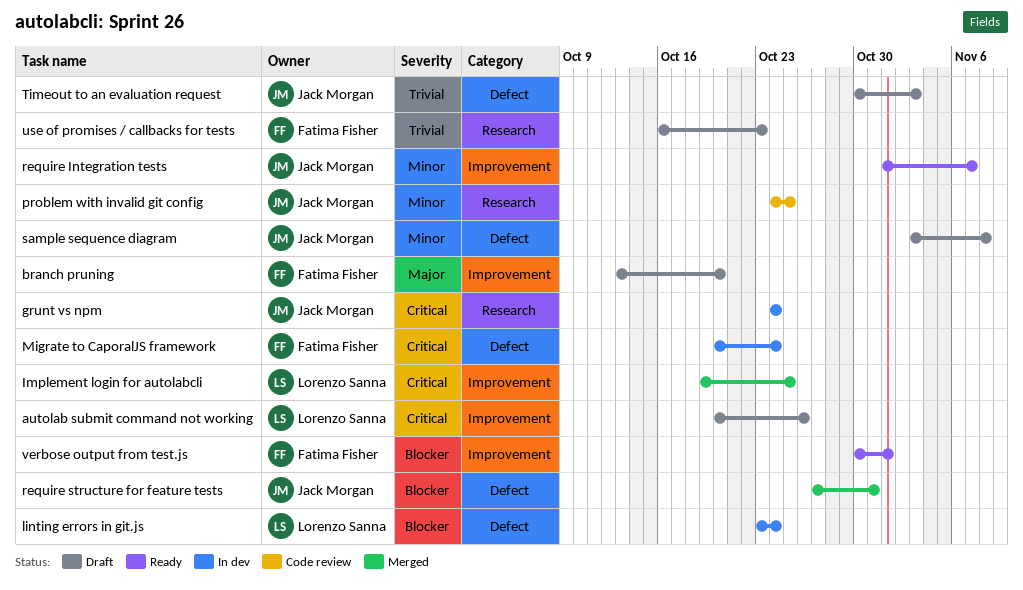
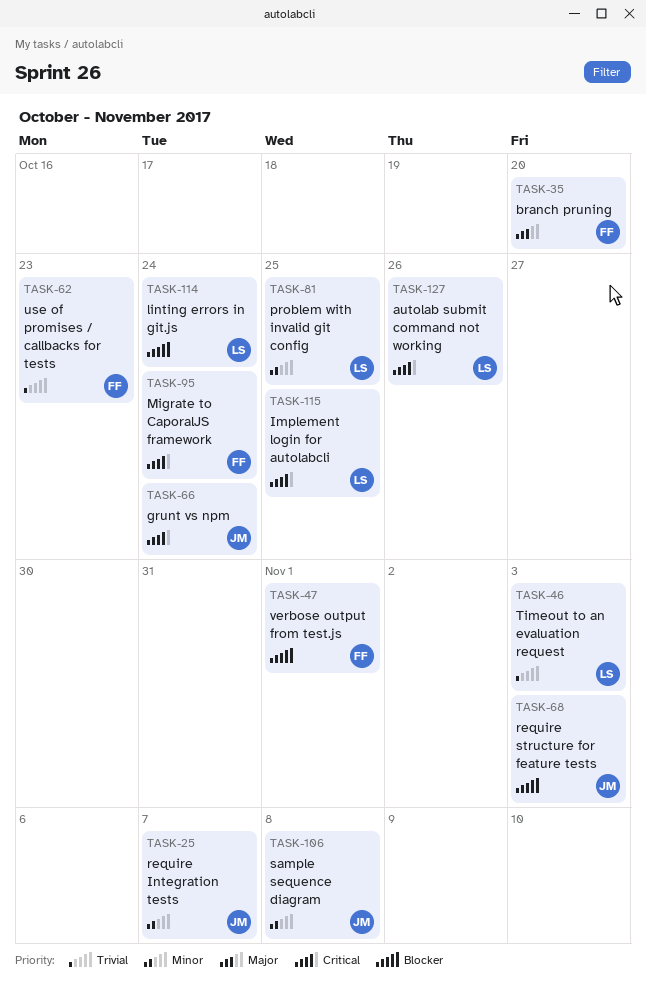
problem with invalid git config, owner: Jack Morgan -> Lorenzo Sanna
require structure for feature tests, due: Oct 31 -> Nov 3
Timeout to an evaluation request, owner: Jack Morgan -> Lorenzo Sanna

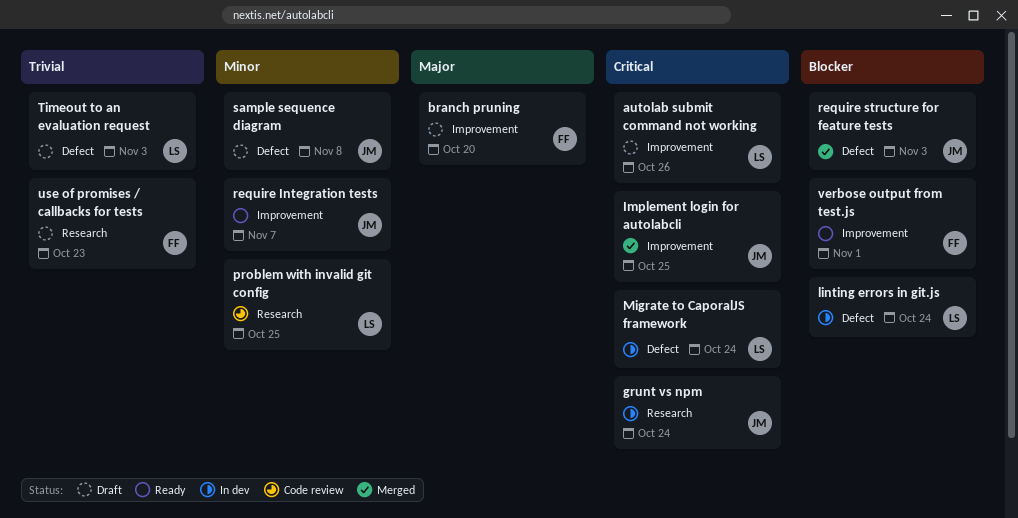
Implement login for autolabcli, owner: LS -> JM
Migrate to CaporalJS framework, owner: FF -> LS

